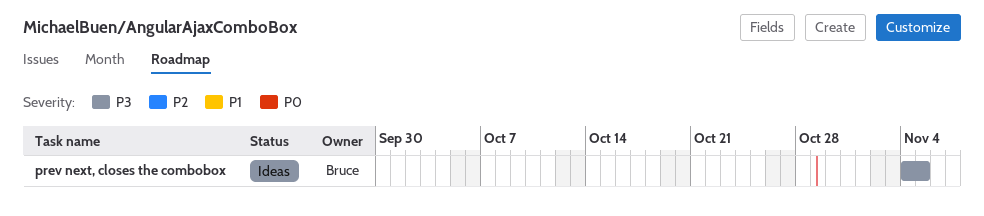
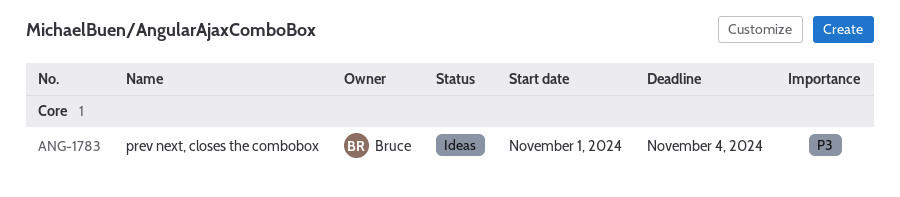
prev next, closes the combobox, start: Nov 4 -> Nov 1
prev next, closes the combobox, due: Nov 5 -> Nov 4

